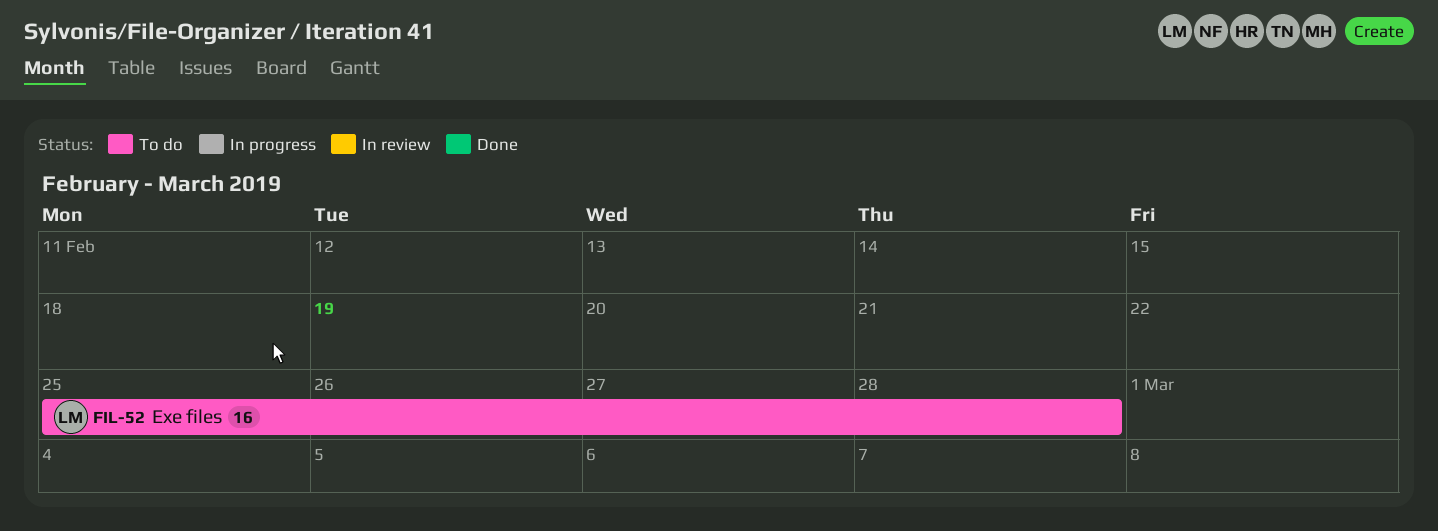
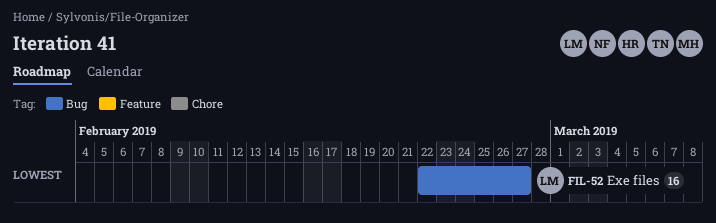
FIL-52, start: Feb 25 -> Feb 22
FIL-52, due: Feb 28 -> Feb 27

